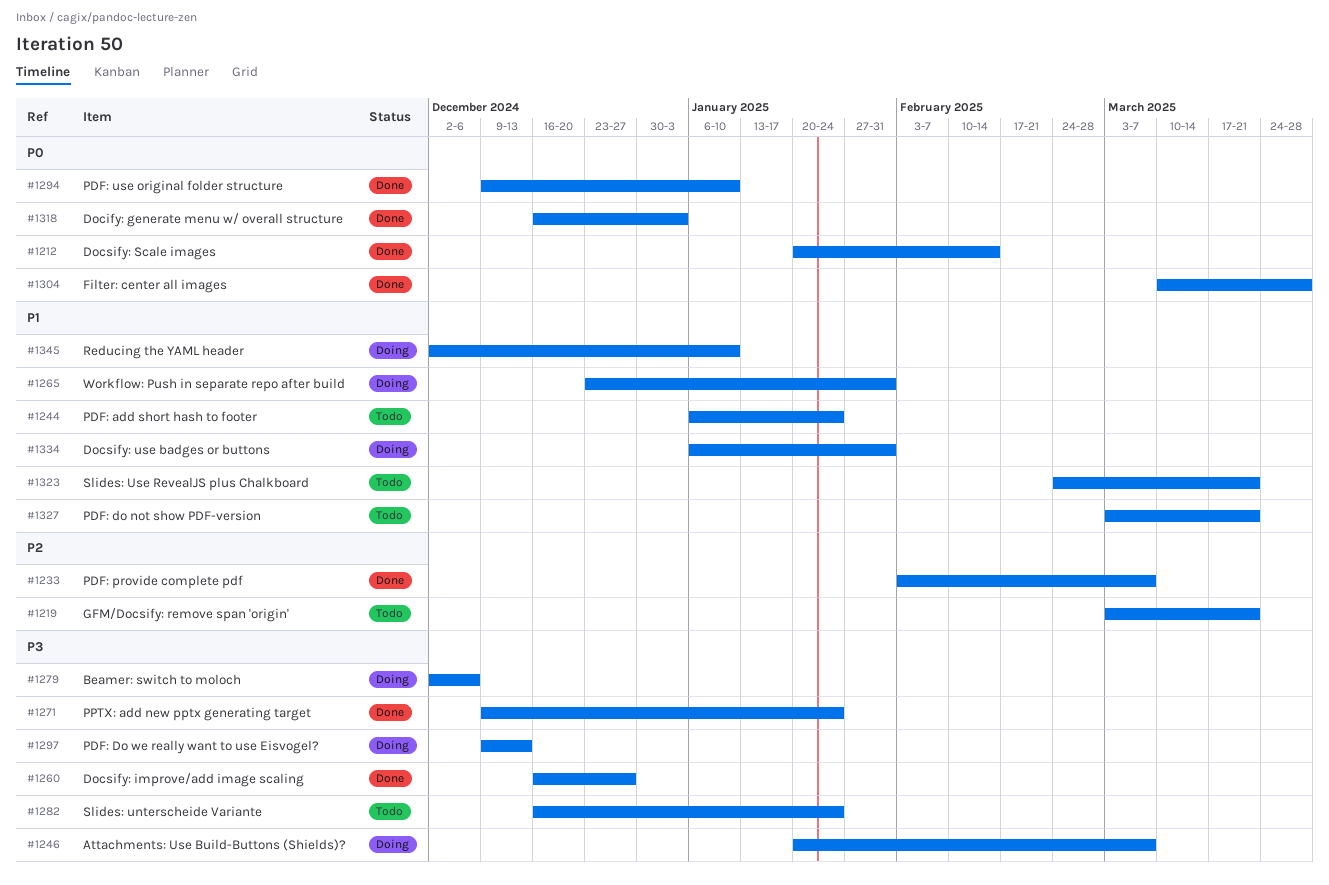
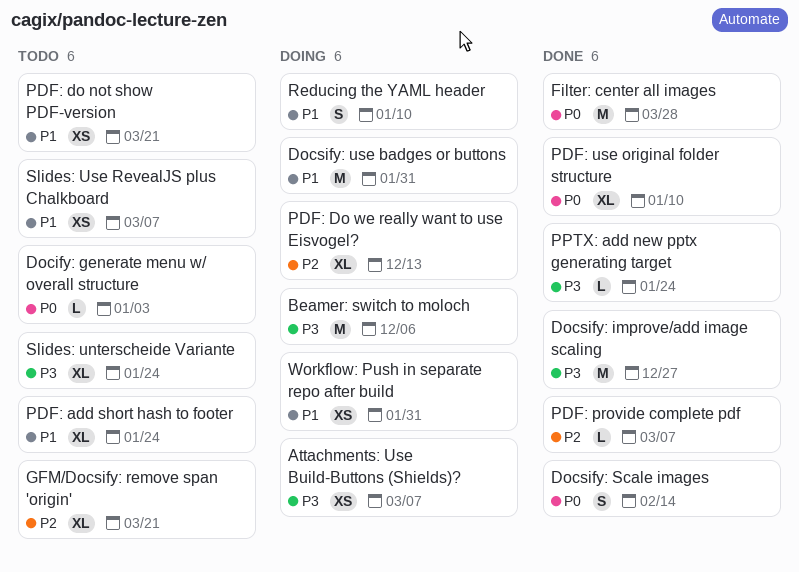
Docify: generate menu w/ overall structure, status: Done -> Todo
PDF: Do we really want to use Eisvogel?, priority: P3 -> P2
Slides: Use RevealJS plus Chalkboard, due: Mar 21 -> Mar 7

